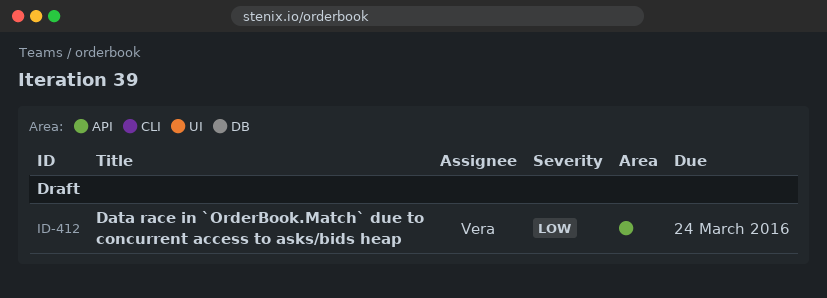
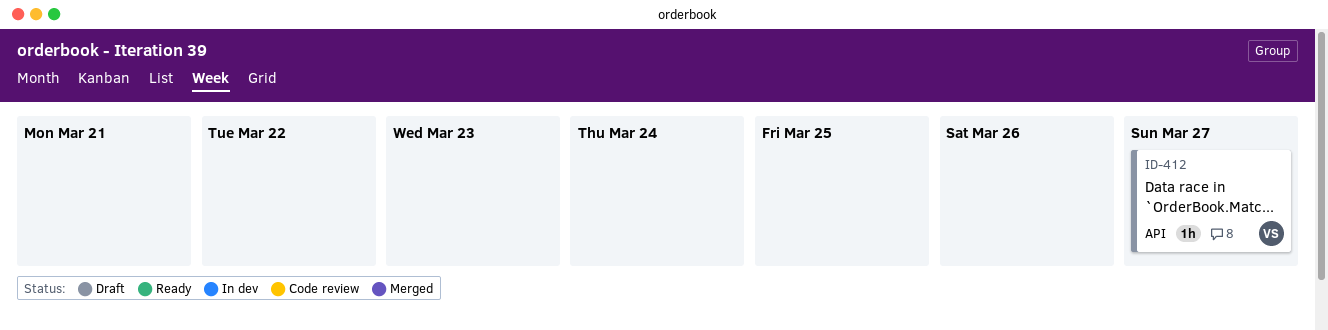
ID-412, due: Mar 24 -> Mar 27

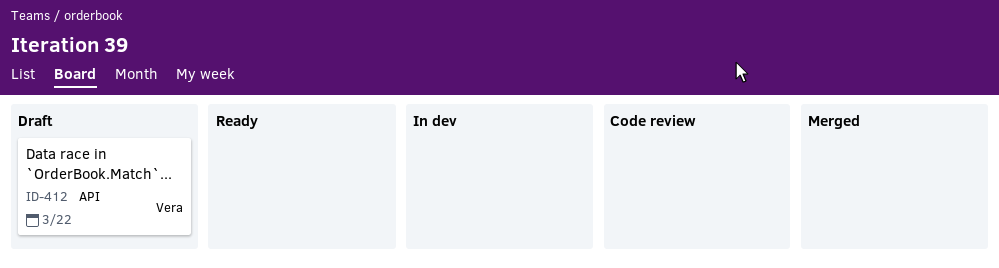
ID-412, due: Mar 27 -> Mar 22

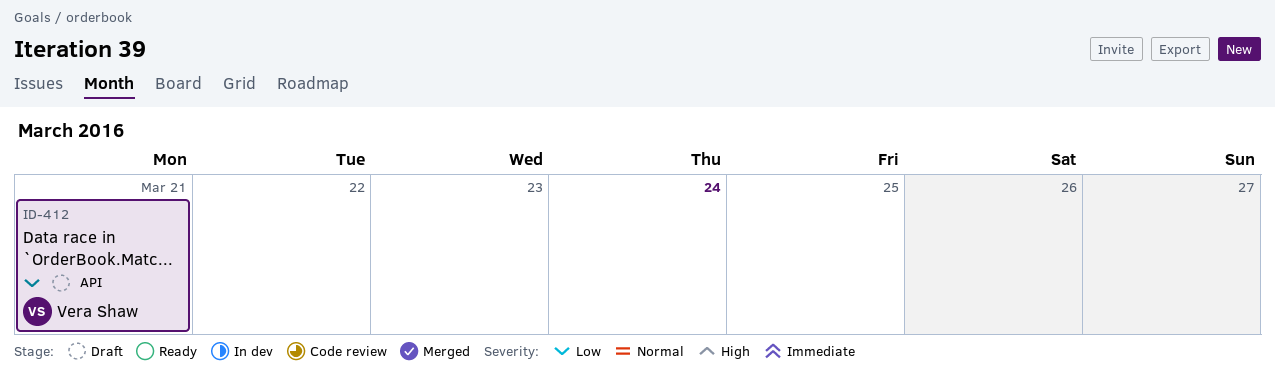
ID-412, due: Mar 22 -> Mar 21

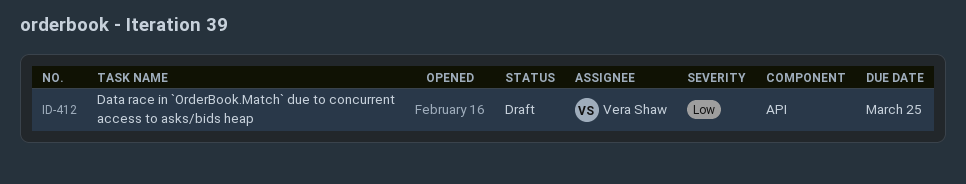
ID-412, due: Mar 21 -> Mar 25

